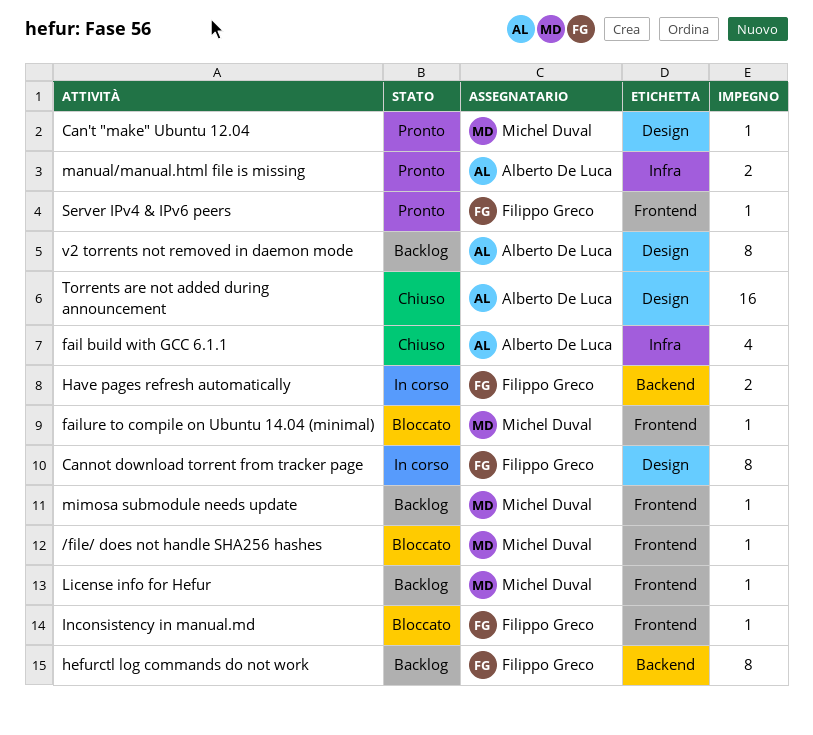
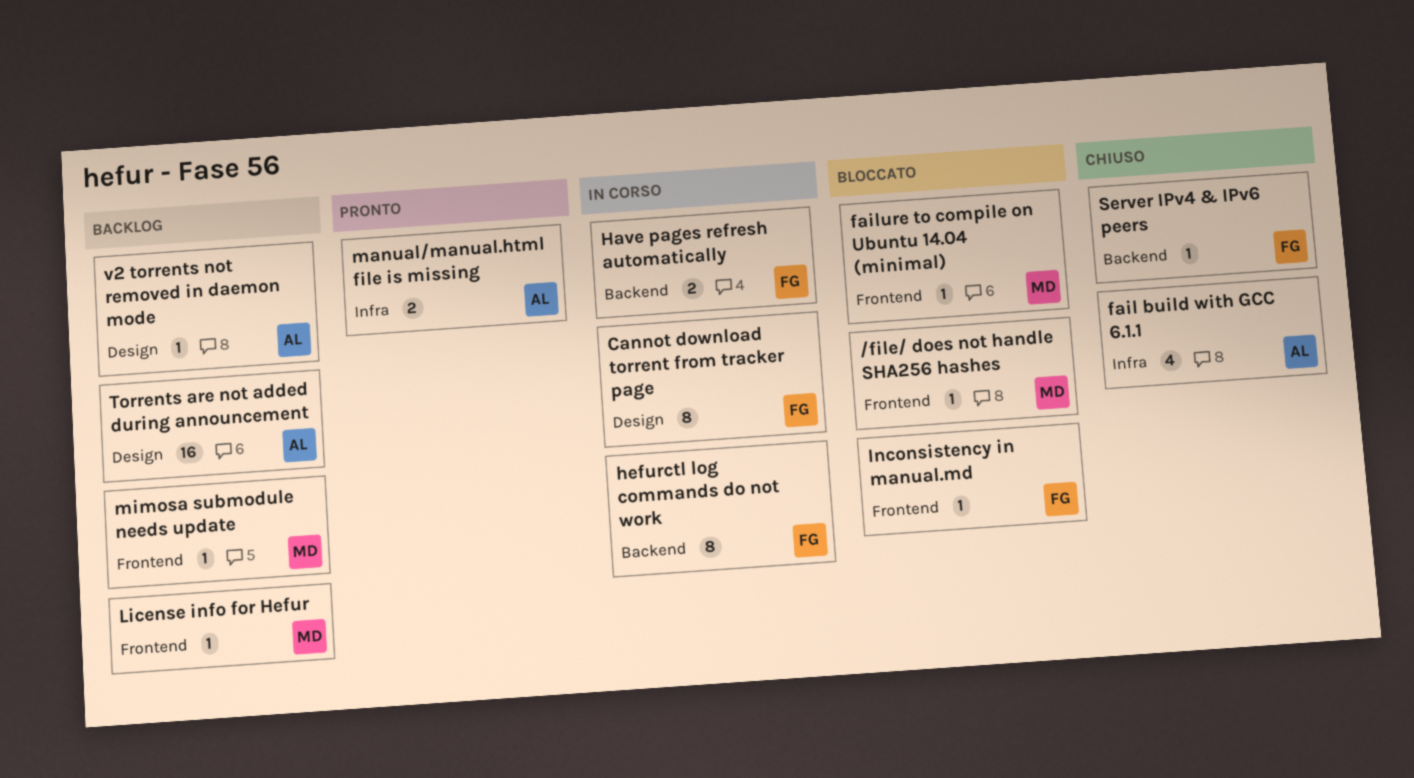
Can't "make" Ubuntu 12.04: present -> none
hefurctl log commands do not work, status: Backlog -> In corso
Server IPv4 & IPv6 peers, status: Pronto -> Chiuso
Server IPv4 & IPv6 peers, label: Frontend -> Backend
Torrents are not added during announcement, status: Chiuso -> Backlog
v2 torrents not removed in daemon mode, estimate: 8 -> 1

